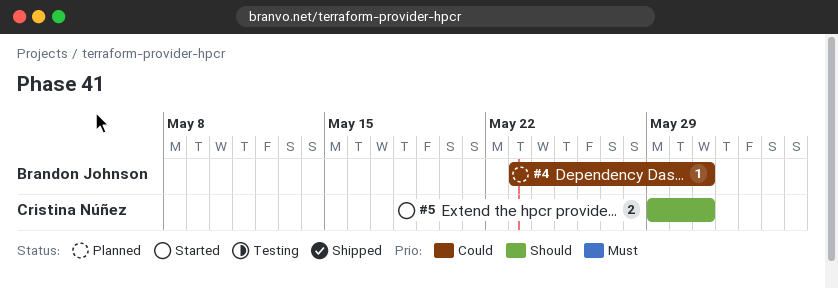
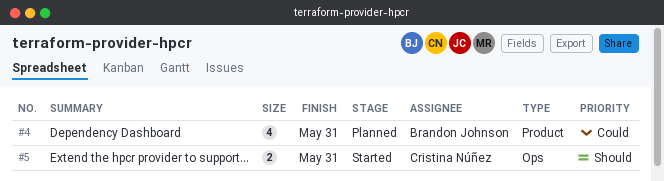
#4, estimate: 1 -> 4

